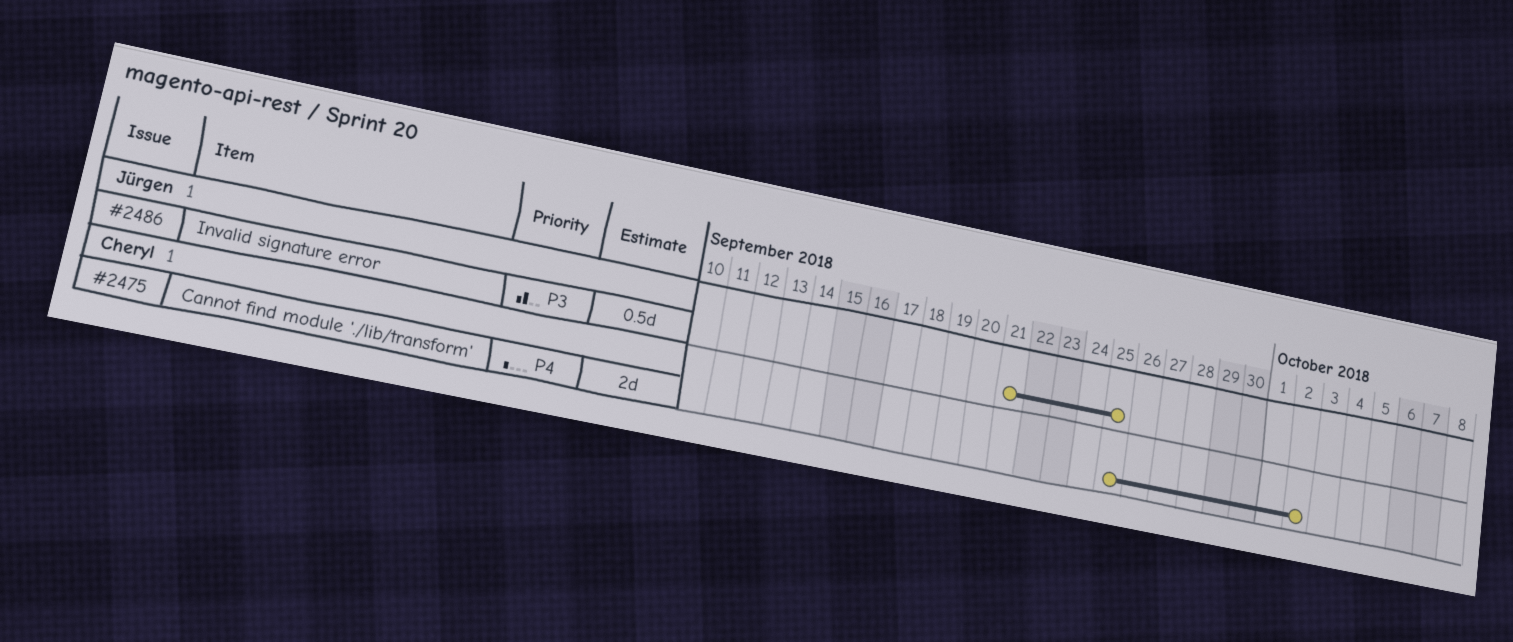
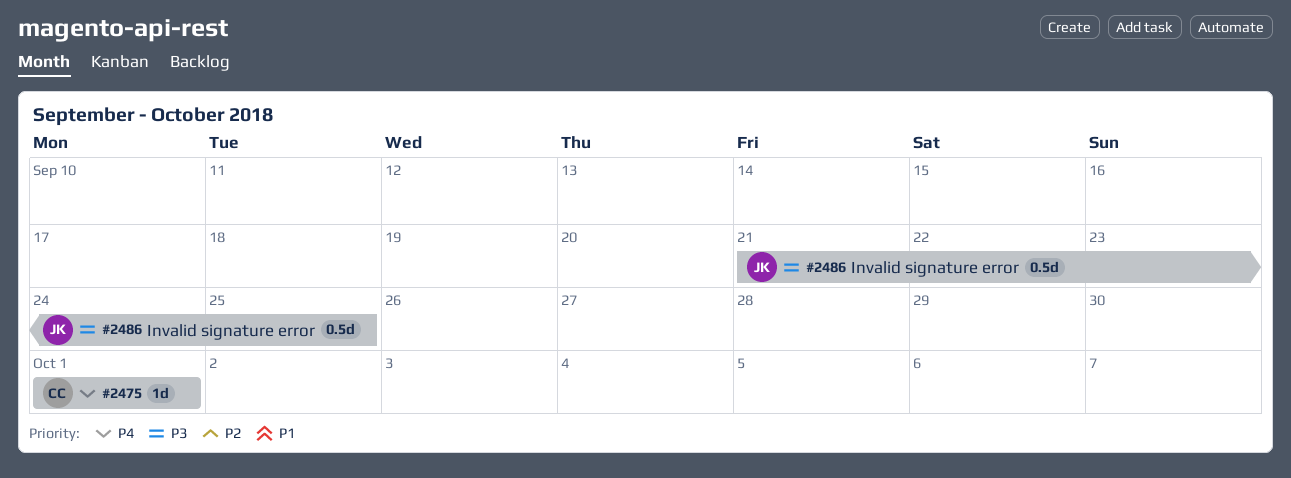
#2475, estimate: 2d -> 1d
#2475, start: Sep 25 -> Oct 1
#2475, due: Oct 2 -> Oct 1

